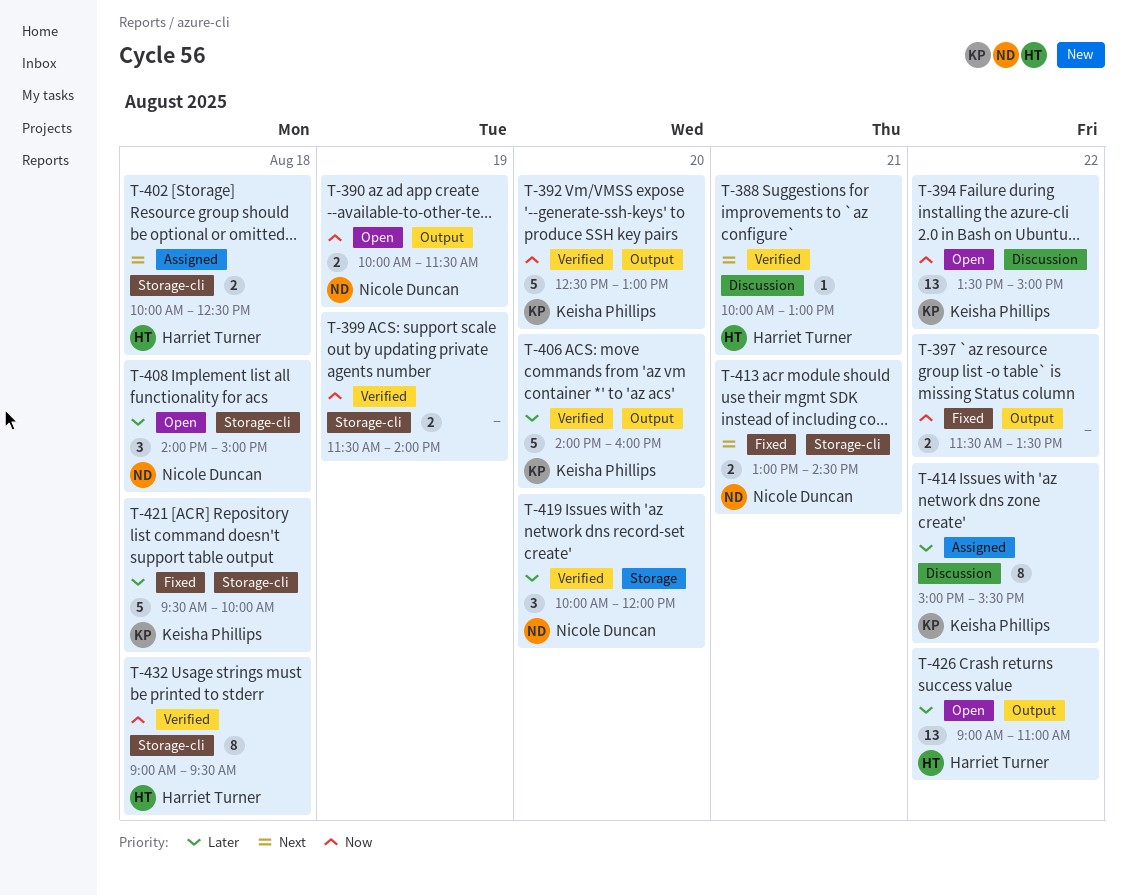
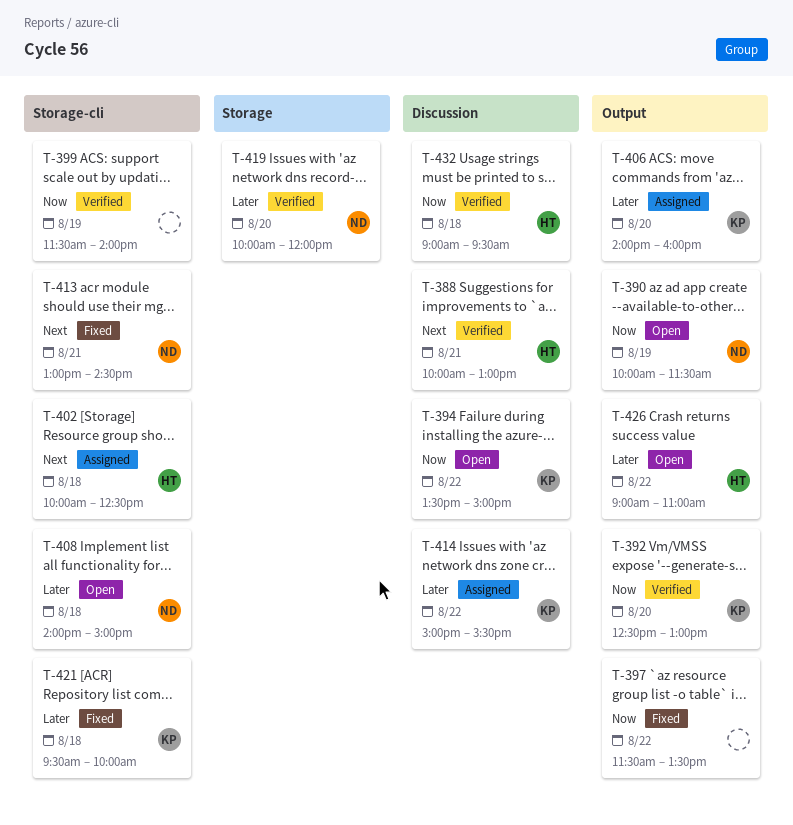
T-406, status: Verified -> Assigned
T-432, label: Storage-cli -> Discussion

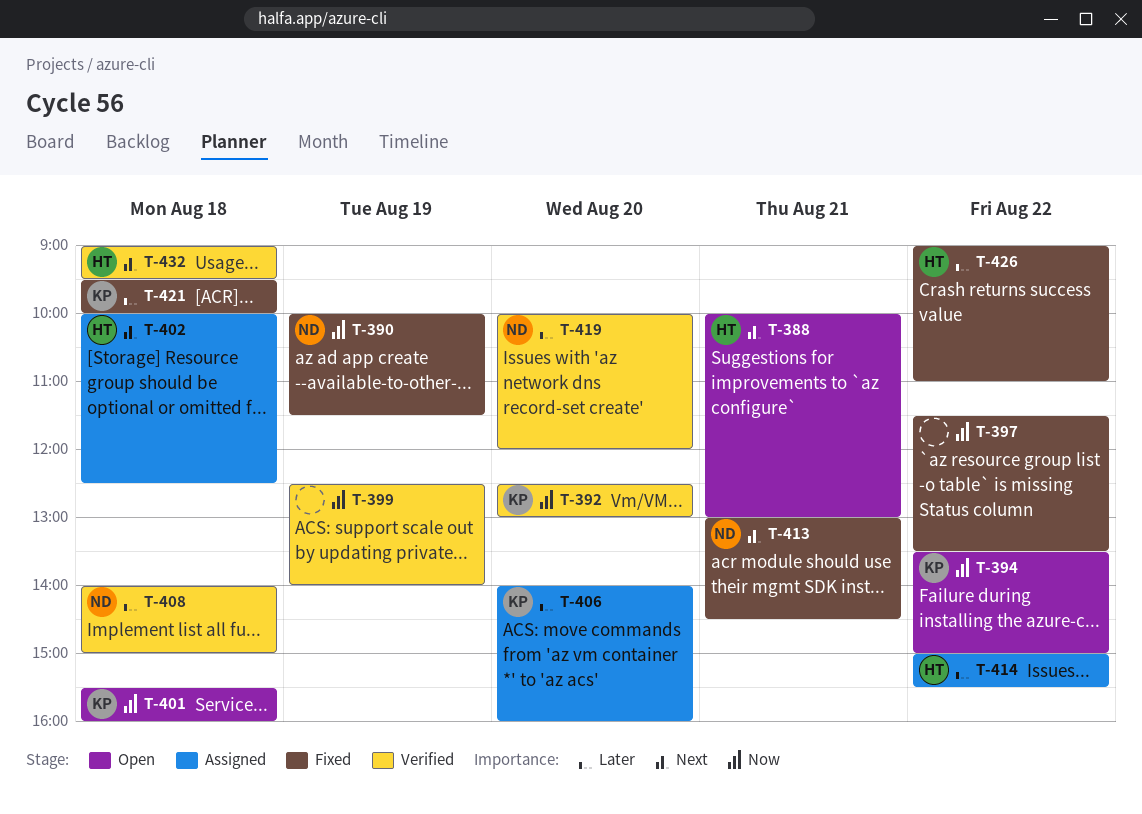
T-388, status: Verified -> Open
T-390, status: Open -> Fixed
T-399, begins: 11:30 -> 12:30
T-401: none -> present
T-408, status: Open -> Verified
T-414, owner: KP -> HT
T-426, status: Open -> Fixed
T-432, priority: Now -> Next

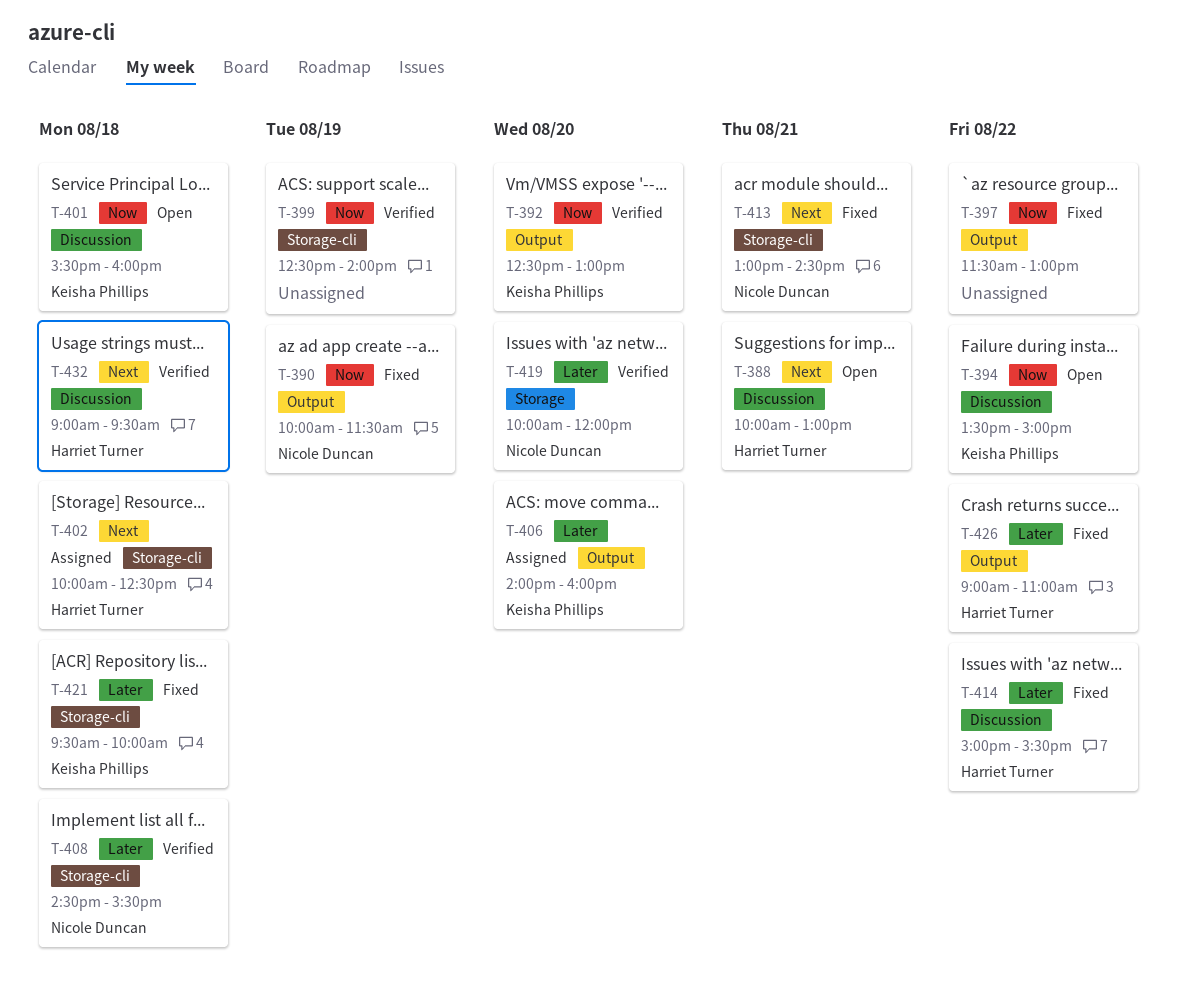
T-397, ends: 13:30 -> 13:00
T-408, begins: 14:00 -> 14:30
T-408, ends: 15:00 -> 15:30
T-414, status: Assigned -> Fixed

